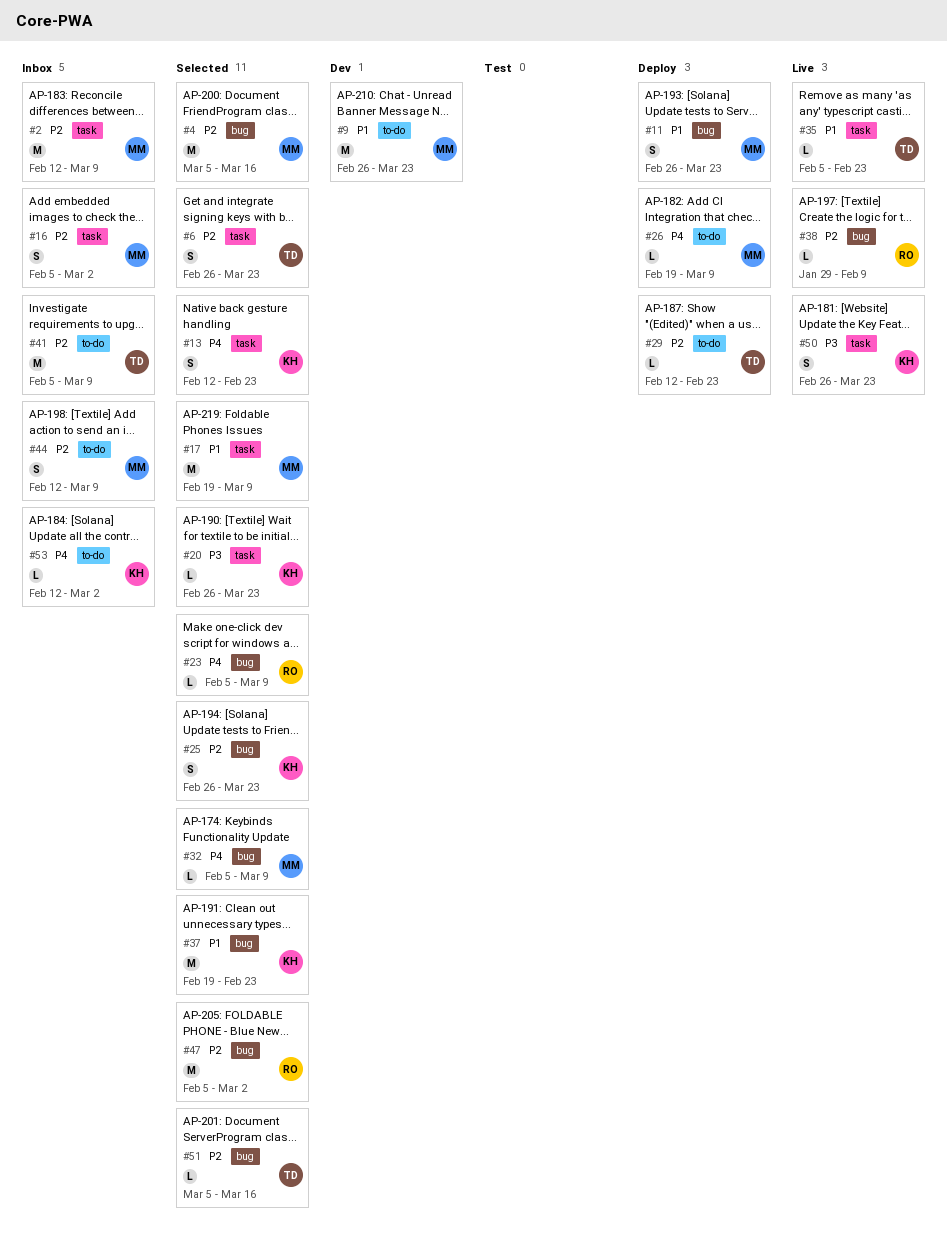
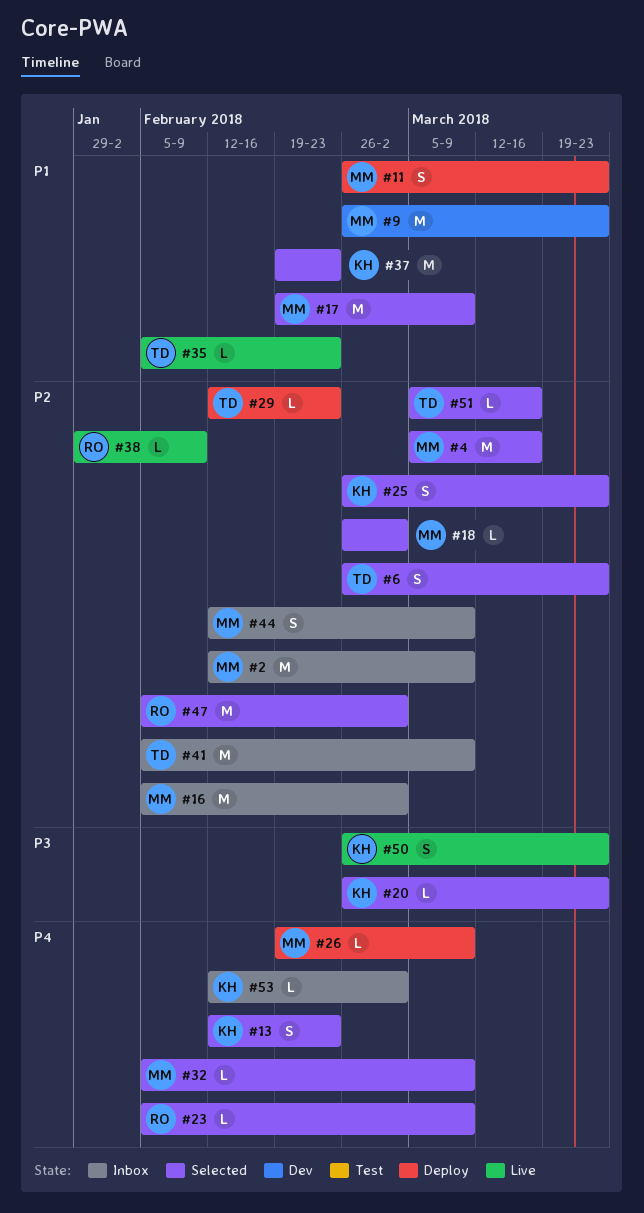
#16, estimate: S -> M
#18: none -> present

